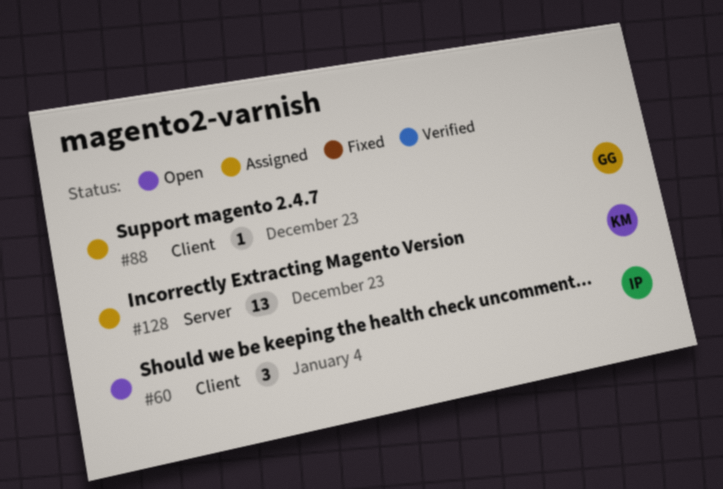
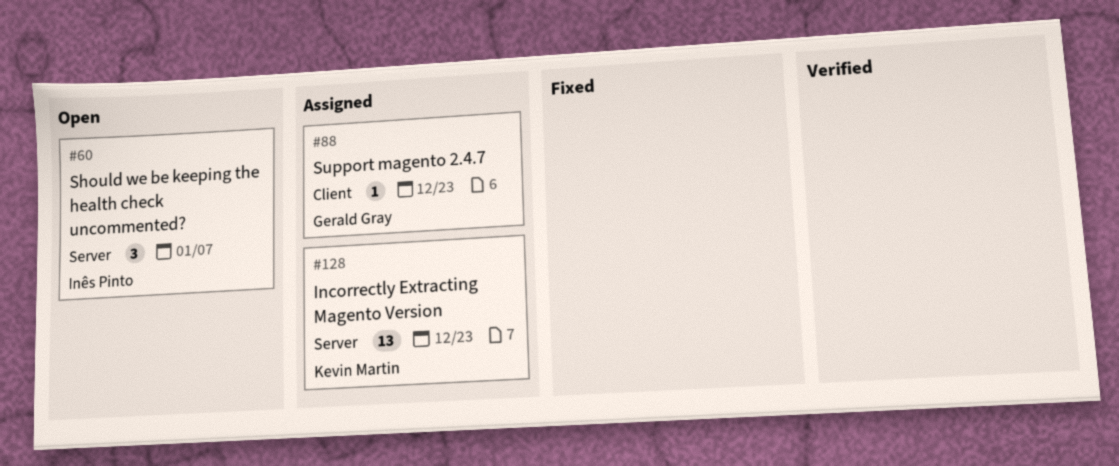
#60, label: Client -> Server
#60, due: Jan 4 -> Jan 7

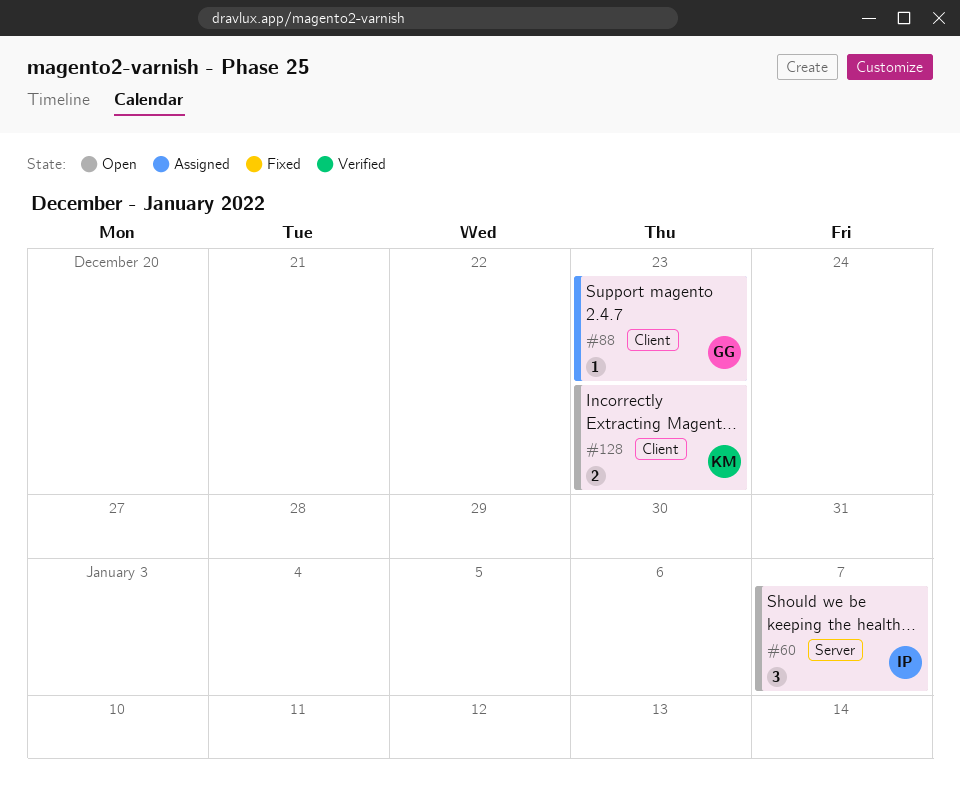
#128, status: Assigned -> Open
#128, label: Server -> Client
#128, estimate: 13 -> 2

